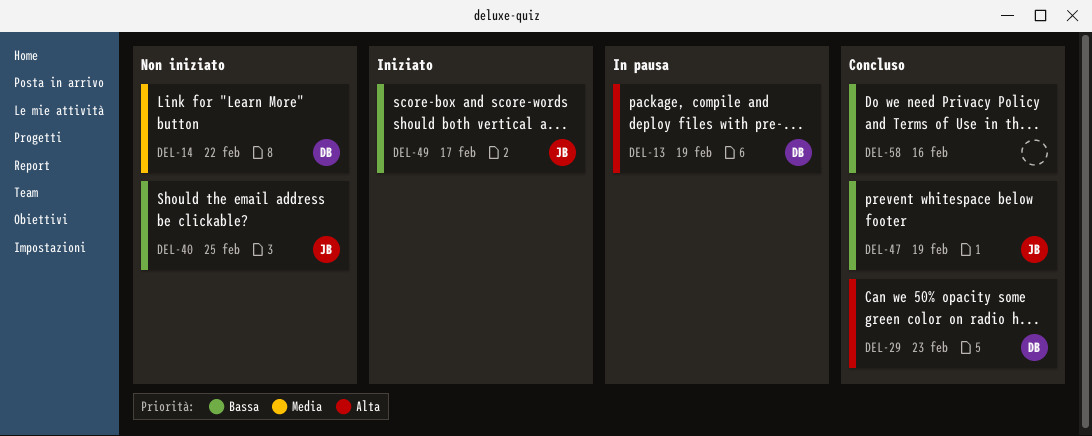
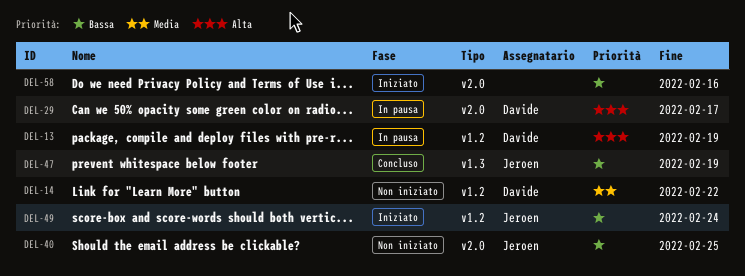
DEL-29, status: Concluso -> In pausa
DEL-29, due: Feb 23 -> Feb 17
DEL-49, due: Feb 17 -> Feb 24
DEL-58, status: Concluso -> Iniziato

